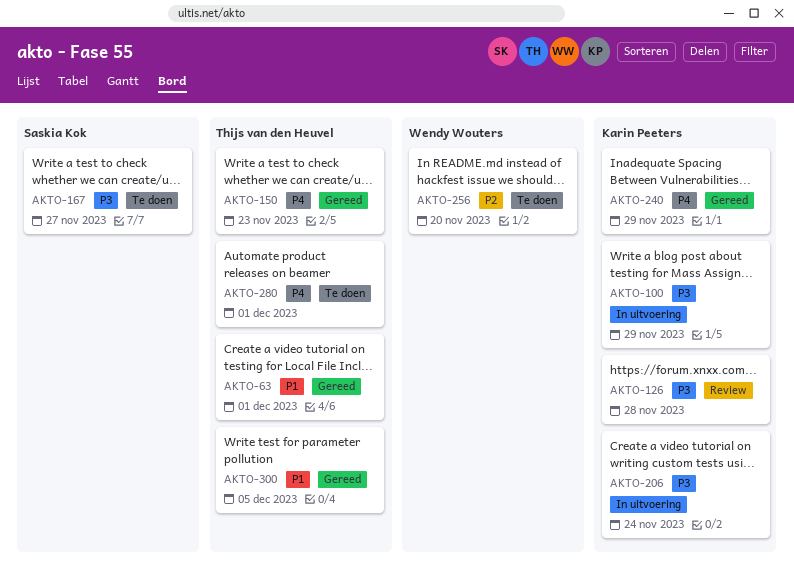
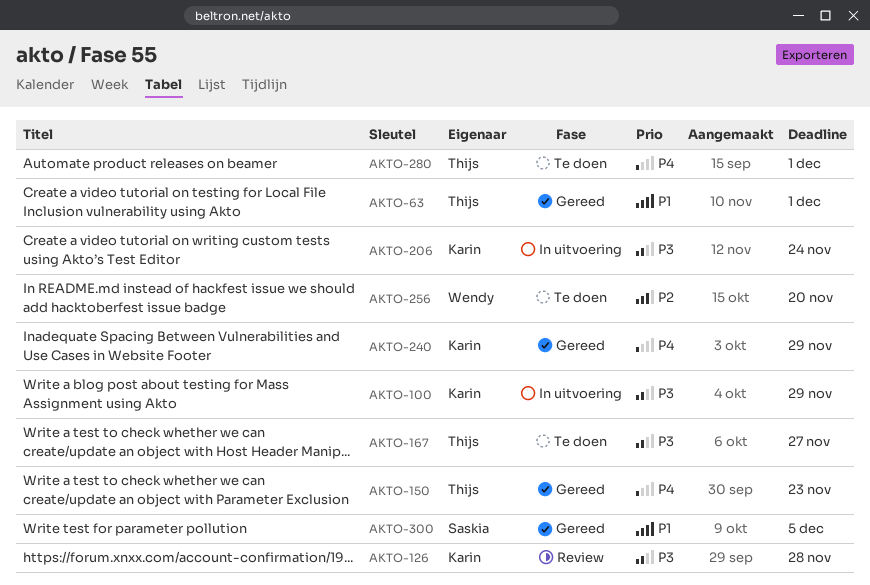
AKTO-167, owner: Saskia Kok -> Thijs van den Heuvel
AKTO-300, owner: Thijs van den Heuvel -> Saskia Kok

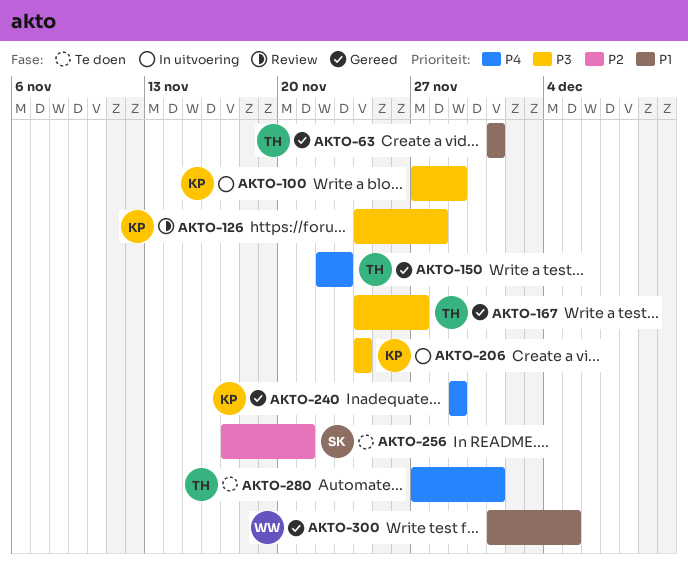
AKTO-167, status: Te doen -> Gereed
AKTO-256, owner: Wendy -> Saskia
AKTO-256, due: Nov 20 -> Nov 21
AKTO-300, owner: Saskia -> Wendy

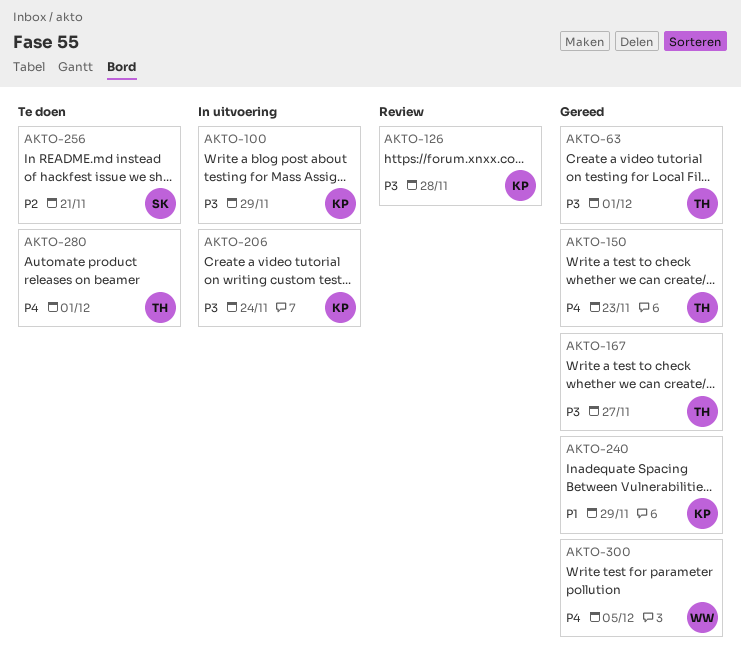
AKTO-63, priority: P1 -> P3
AKTO-240, priority: P4 -> P1
AKTO-300, priority: P1 -> P4

